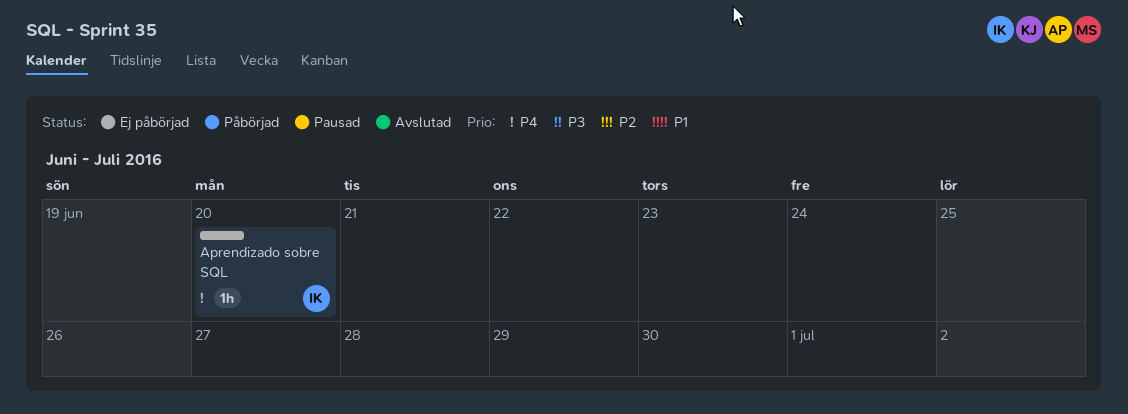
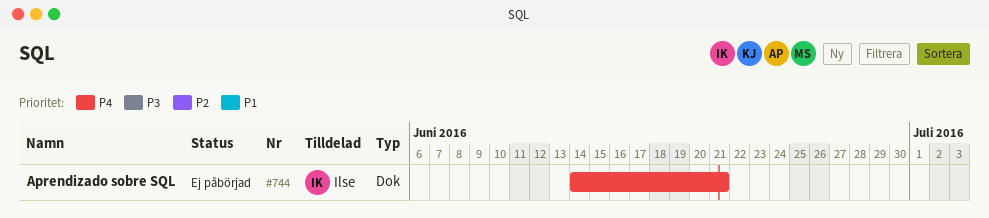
Aprendizado sobre SQL, due: Jun 20 -> Jun 21

